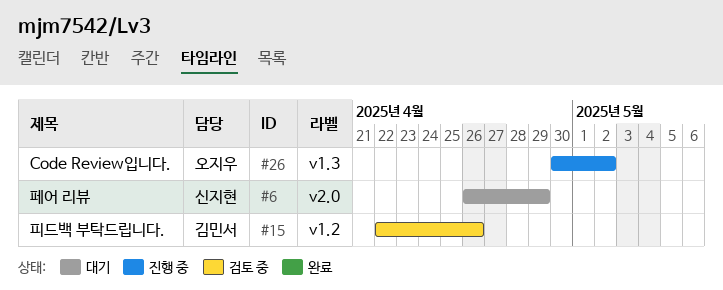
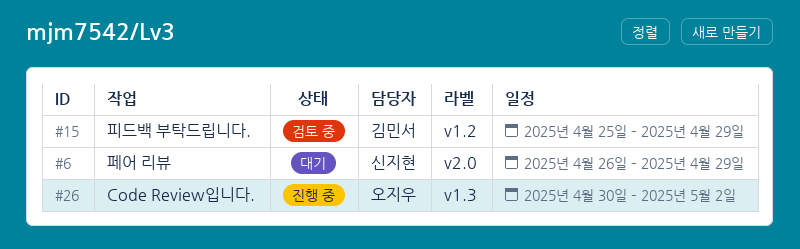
#15, start: Apr 22 -> Apr 25
#15, due: Apr 26 -> Apr 29

